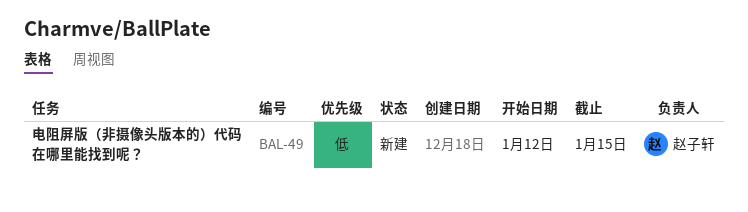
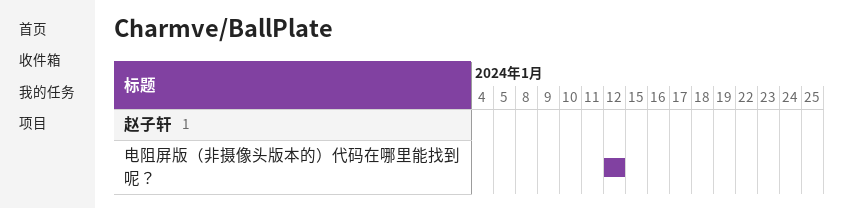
电阻屏版（非摄像头版本的）代码在哪里能找到呢？, due: Jan 15 -> Jan 12

